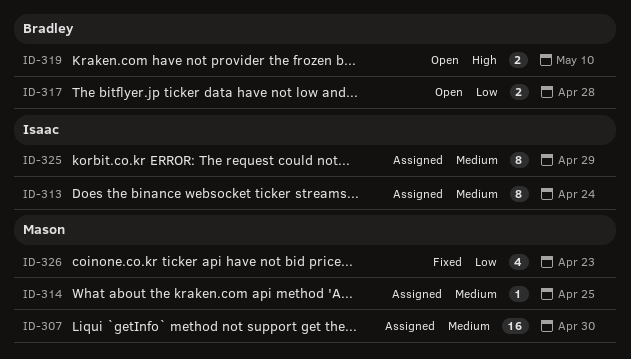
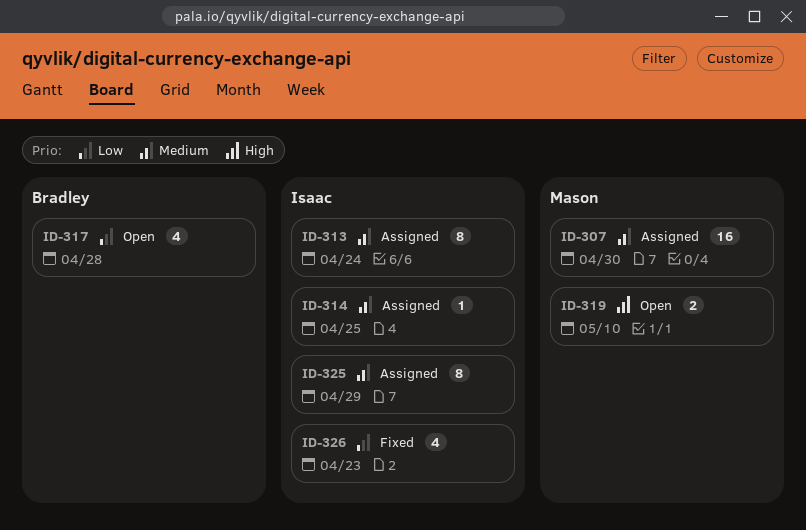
ID-314, owner: Mason -> Isaac
ID-317, estimate: 2 -> 4
ID-319, owner: Bradley -> Mason
ID-326, owner: Mason -> Isaac

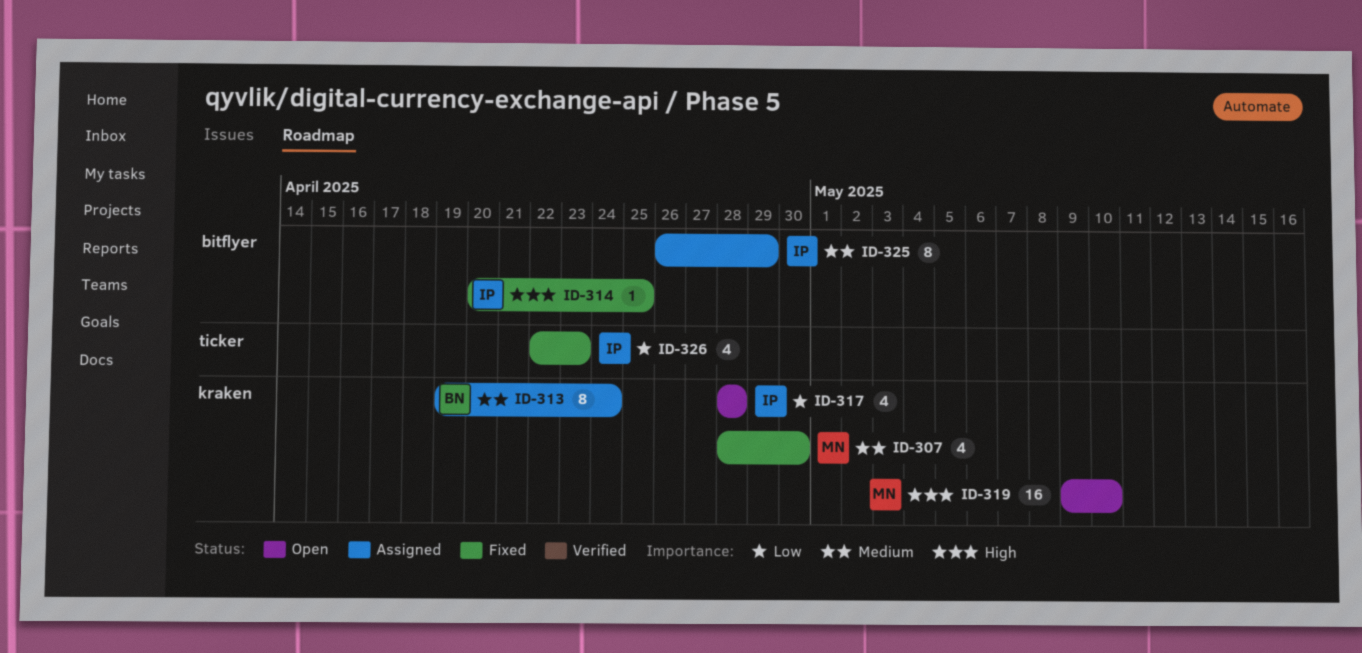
ID-307, status: Assigned -> Fixed
ID-307, estimate: 16 -> 4
ID-313, owner: Isaac -> Bradley
ID-314, status: Assigned -> Fixed
ID-314, priority: Medium -> High
ID-317, owner: Bradley -> Isaac
ID-319, estimate: 2 -> 16

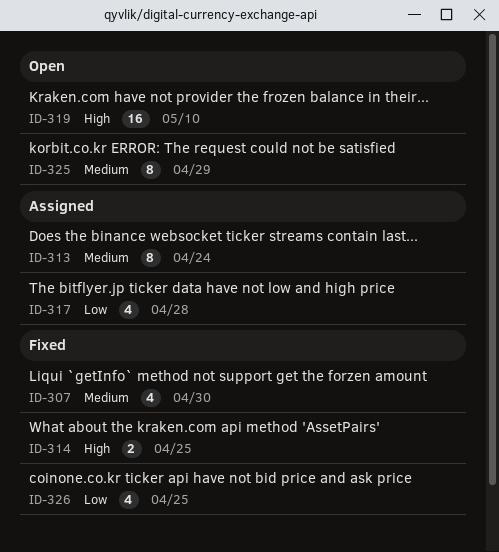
ID-314, estimate: 1 -> 2
ID-317, status: Open -> Assigned
ID-325, status: Assigned -> Open
ID-326, due: Apr 23 -> Apr 25

